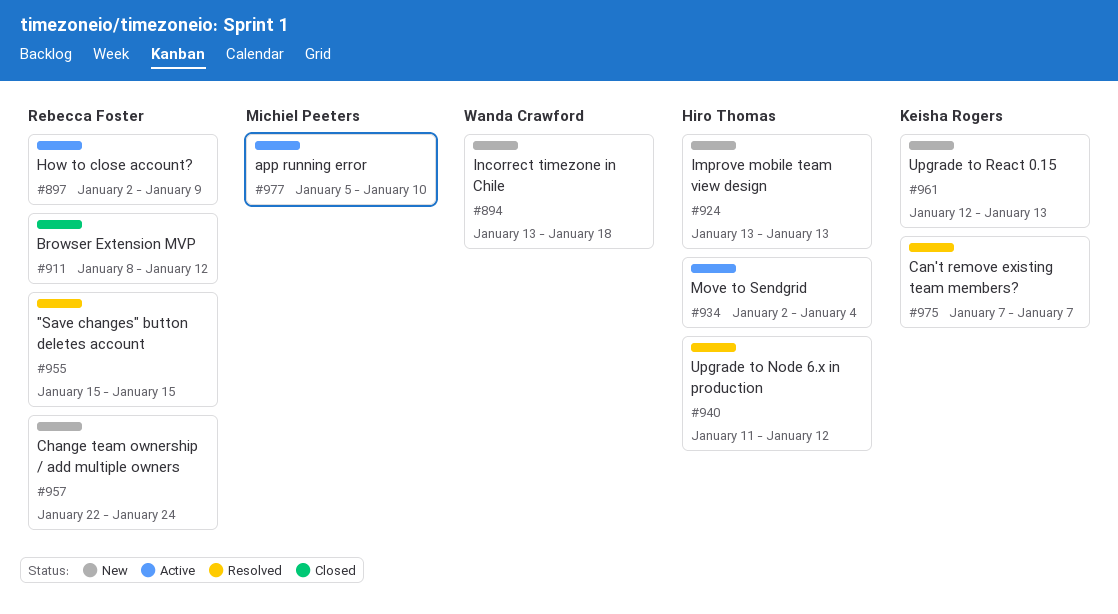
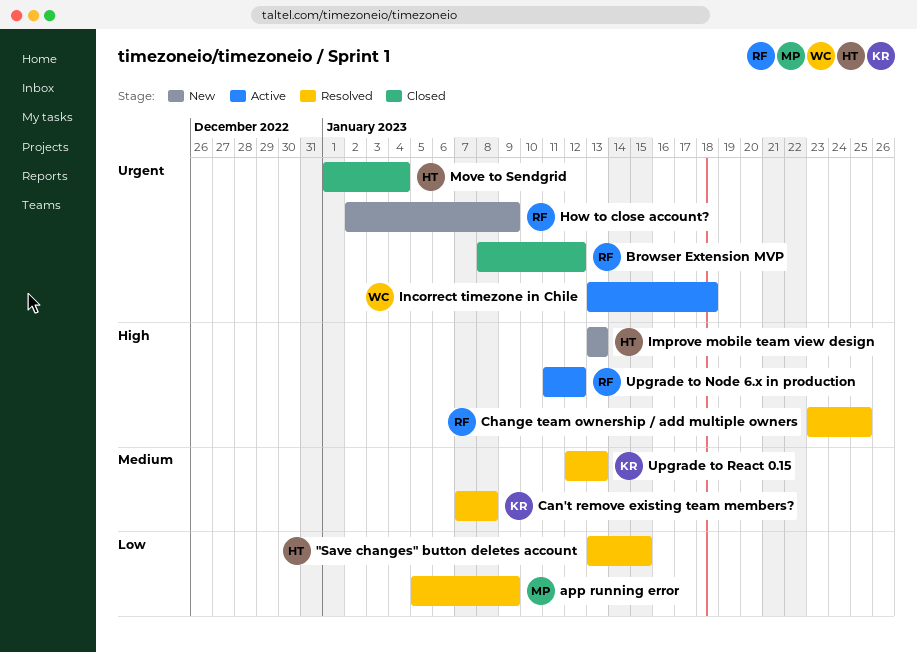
"Save changes" button deletes account, owner: Rebecca Foster -> Hiro Thomas
"Save changes" button deletes account, start: Jan 15 -> Jan 13
app running error, status: Active -> Resolved
app running error, due: Jan 10 -> Jan 9
Can't remove existing team members?, due: Jan 7 -> Jan 8
Change team ownership / add multiple owners, status: New -> Resolved
Change team ownership / add multiple owners, start: Jan 22 -> Jan 23
Change team ownership / add multiple owners, due: Jan 24 -> Jan 25
How to close account?, status: Active -> New
Incorrect timezone in Chile, status: New -> Active
Move to Sendgrid, status: Active -> Closed
Move to Sendgrid, start: Jan 2 -> Jan 1
Upgrade to Node 6.x in production, status: Resolved -> Active
Upgrade to Node 6.x in production, owner: Hiro Thomas -> Rebecca Foster
Upgrade to React 0.15, status: New -> Resolved

